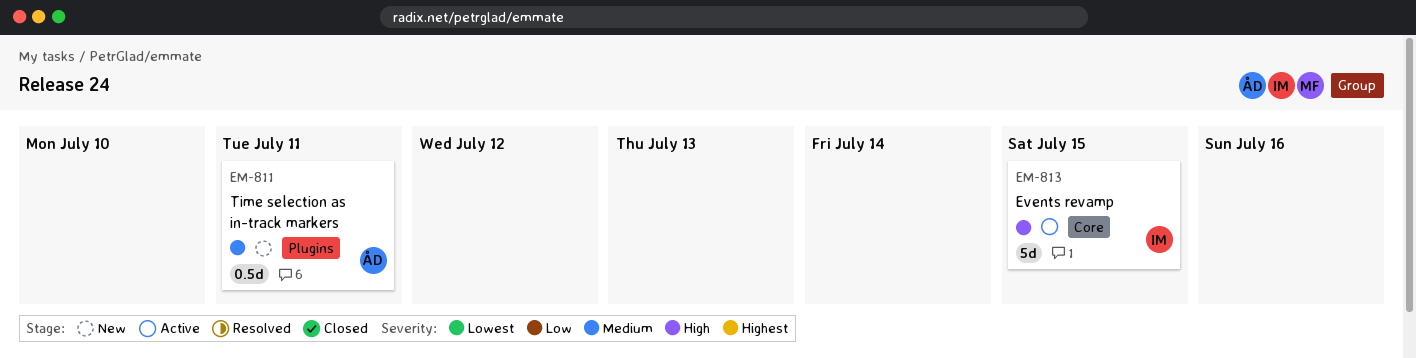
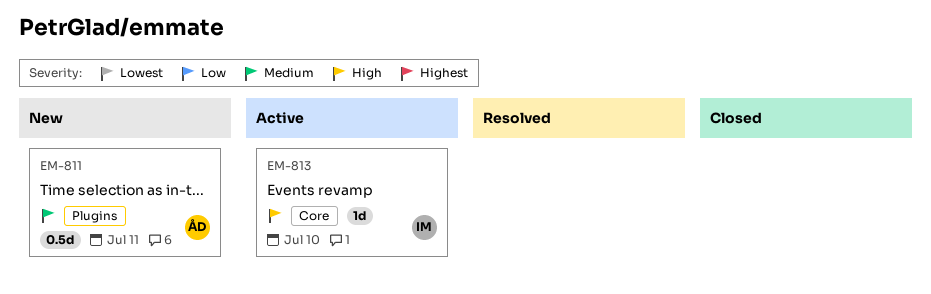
EM-813, estimate: 5d -> 1d
EM-813, due: Jul 15 -> Jul 10

